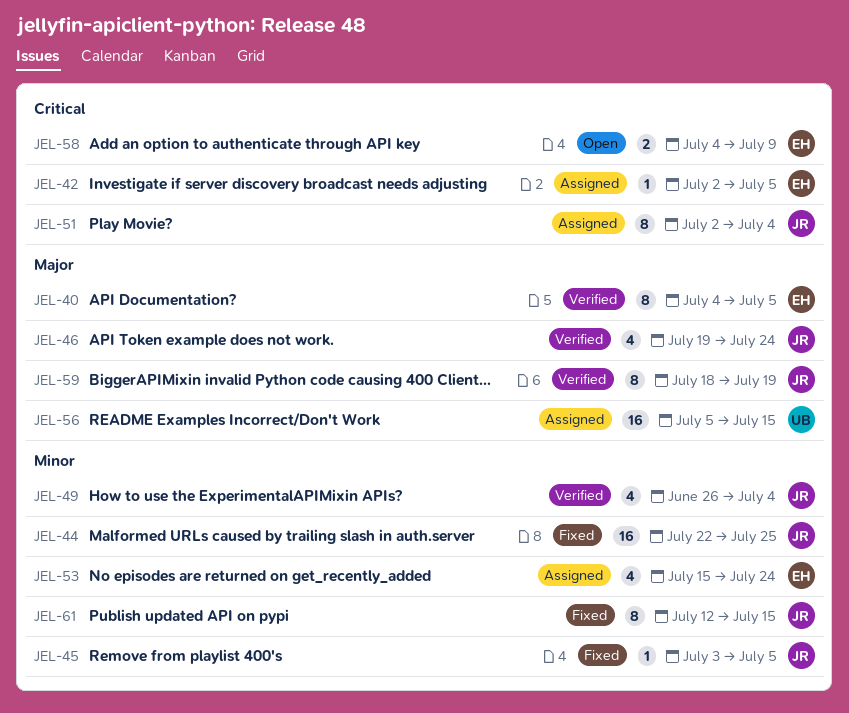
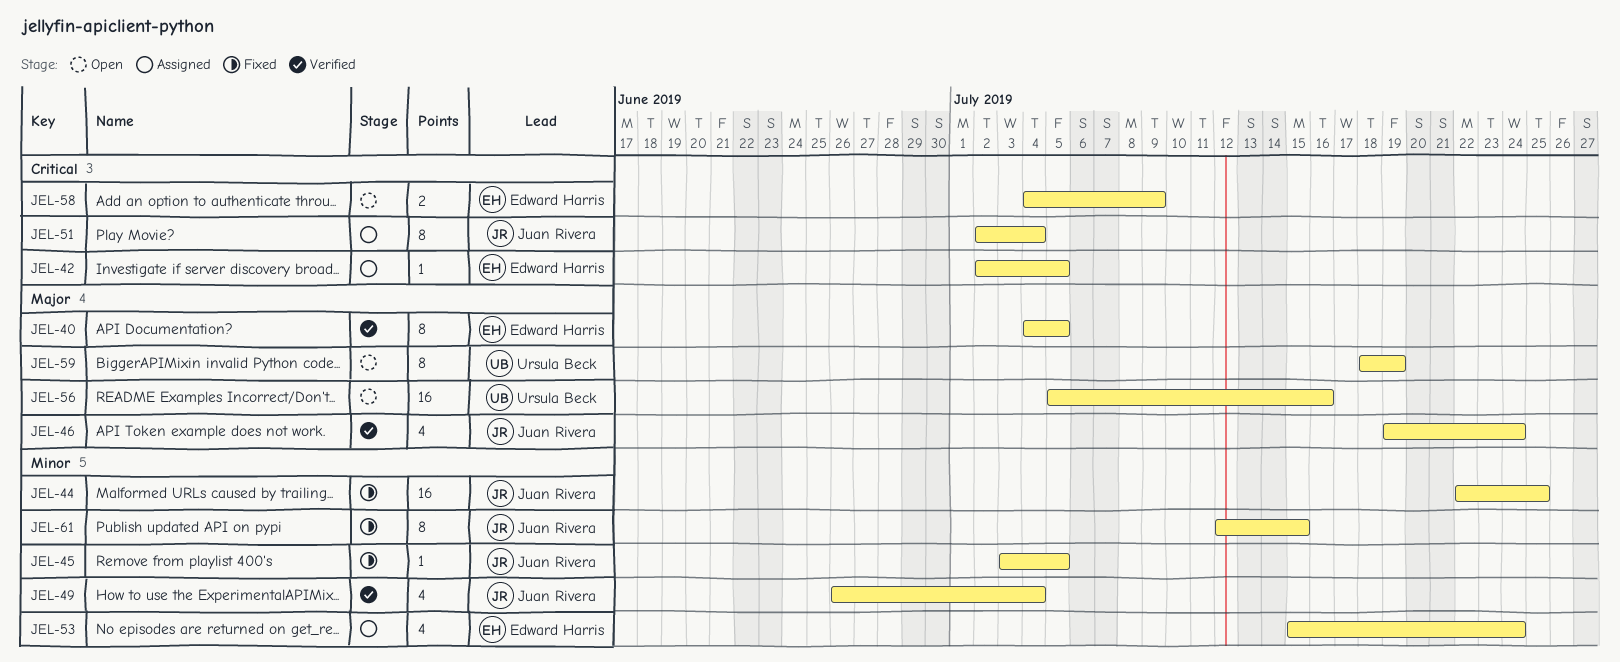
JEL-56, status: Assigned -> Open
JEL-56, due: Jul 15 -> Jul 16
JEL-59, status: Verified -> Open
JEL-59, owner: Juan Rivera -> Ursula Beck

